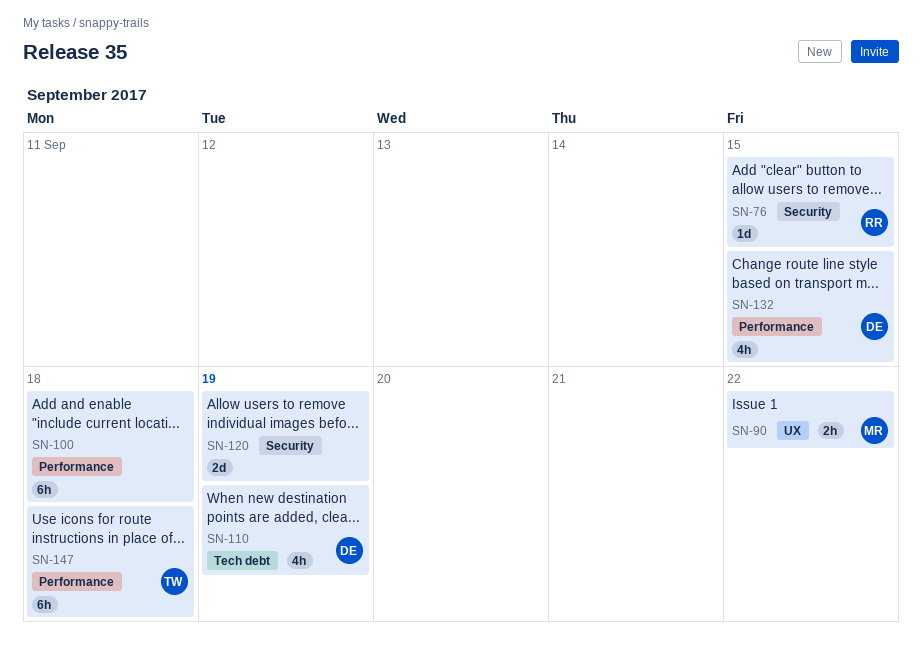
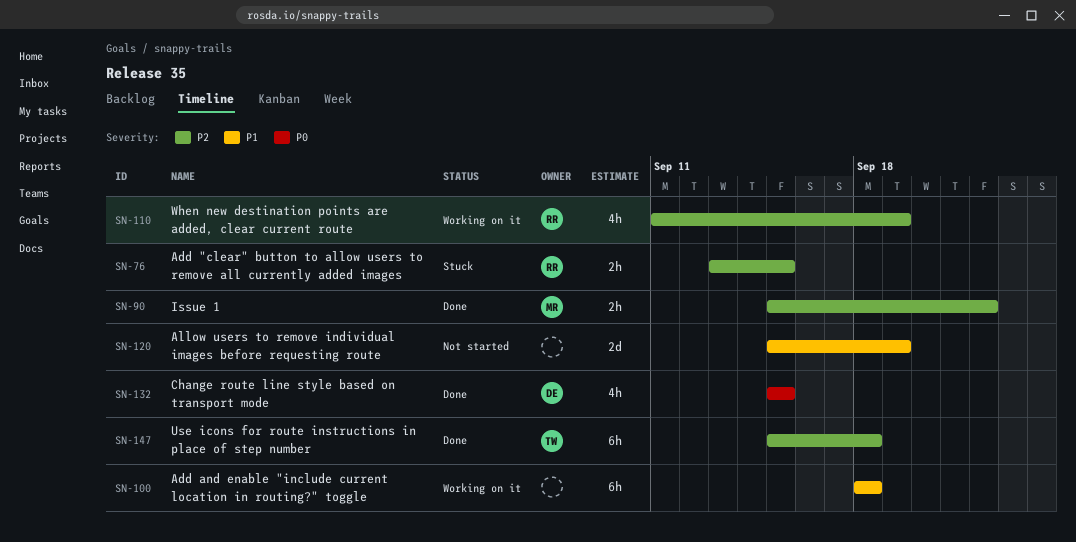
SN-76, estimate: 1d -> 2h
SN-110, owner: DE -> RR

